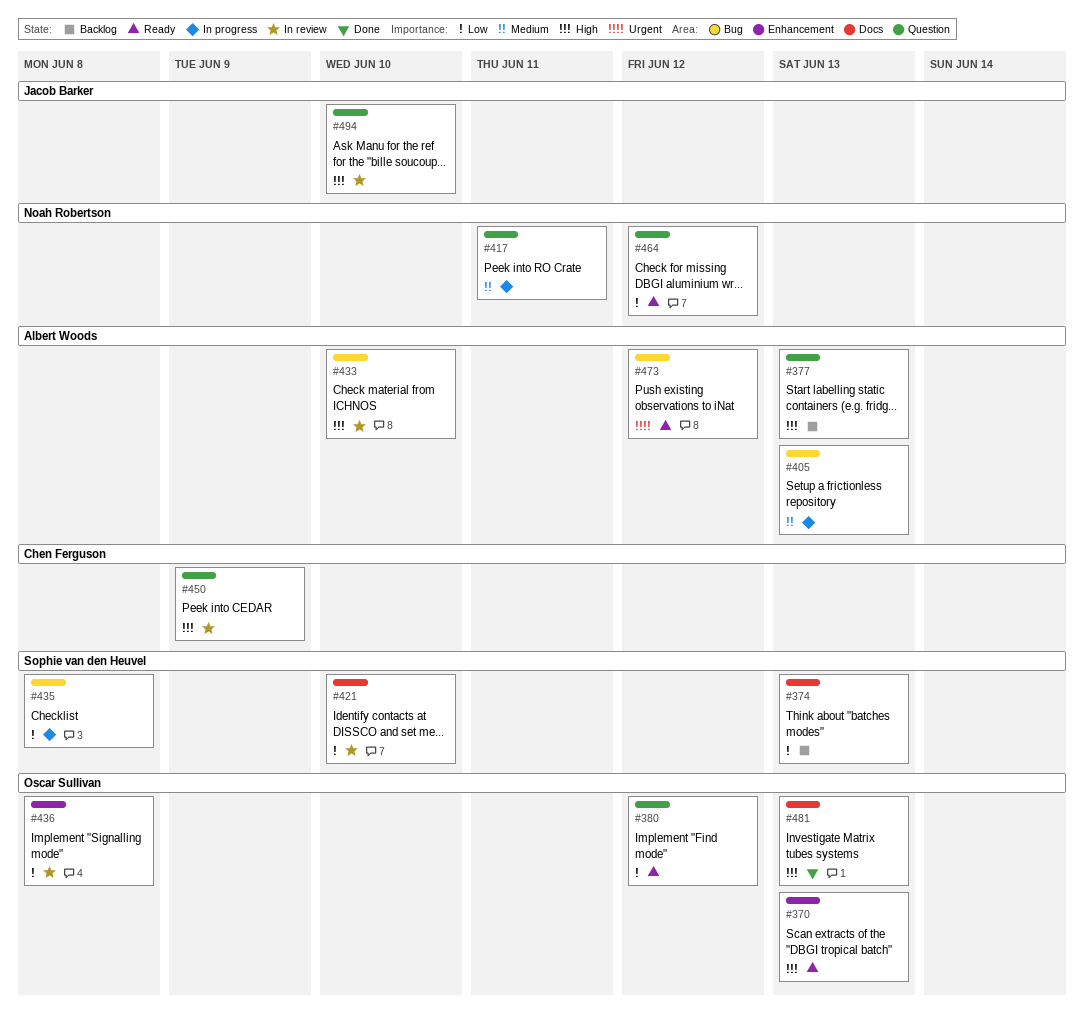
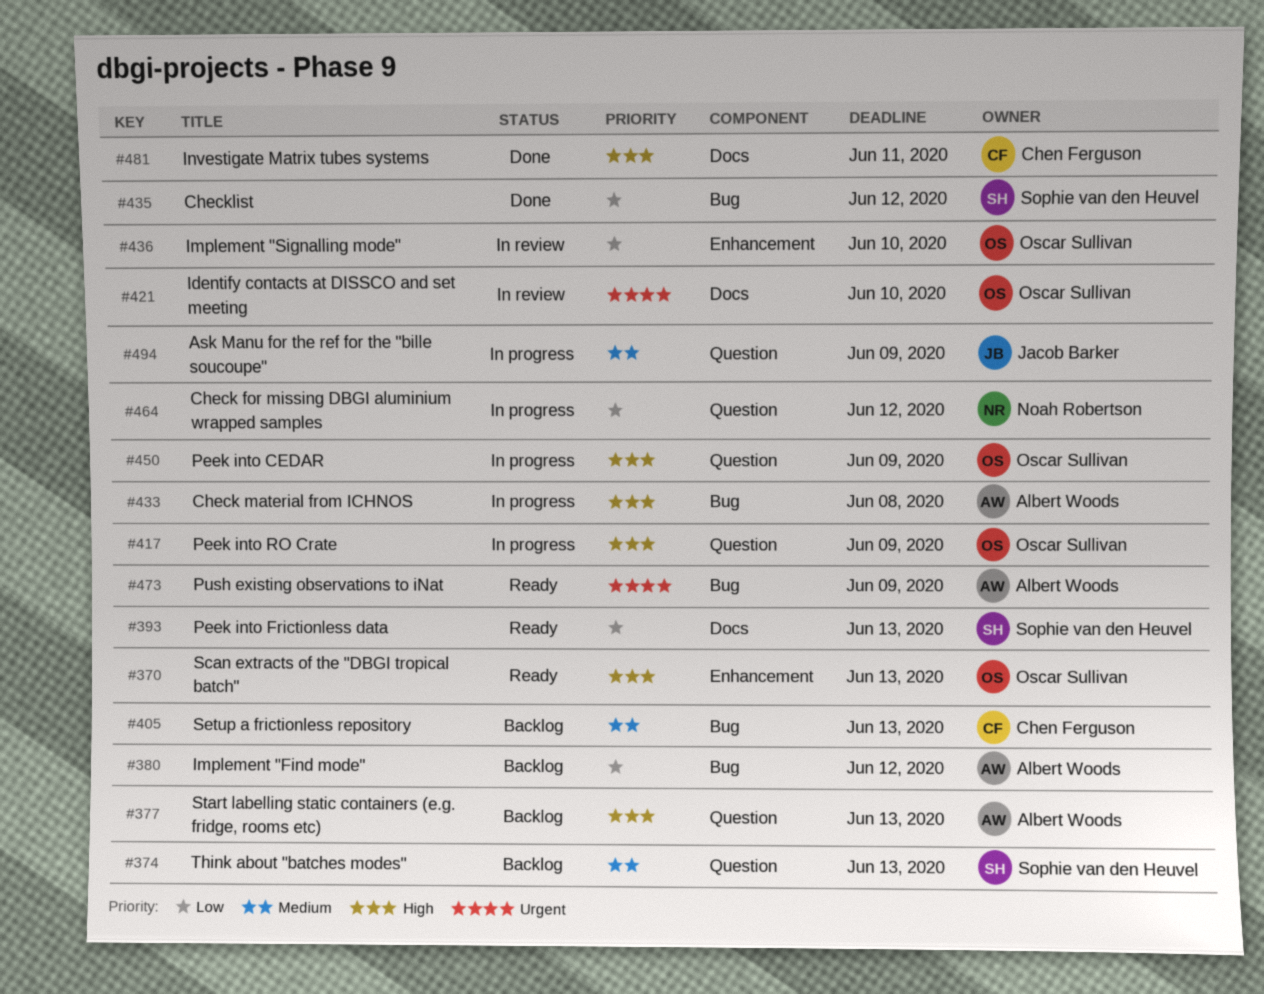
#374, priority: Low -> Medium
#374, label: Docs -> Question
#380, status: Ready -> Backlog
#380, owner: Oscar Sullivan -> Albert Woods
#380, label: Question -> Bug
#393: none -> present
#405, status: In progress -> Backlog
#405, owner: Albert Woods -> Chen Ferguson
#417, owner: Noah Robertson -> Oscar Sullivan
#417, priority: Medium -> High
#417, due: Jun 11 -> Jun 9
#421, owner: Sophie van den Heuvel -> Oscar Sullivan
#421, priority: Low -> Urgent
#433, status: In review -> In progress
#433, due: Jun 10 -> Jun 8
#435, status: In progress -> Done
#435, due: Jun 8 -> Jun 12
#436, due: Jun 8 -> Jun 10
#450, status: In review -> In progress
#450, owner: Chen Ferguson -> Oscar Sullivan
#464, status: Ready -> In progress
#473, due: Jun 12 -> Jun 9
#481, owner: Oscar Sullivan -> Chen Ferguson
#481, due: Jun 13 -> Jun 11
#494, status: In review -> In progress
#494, priority: High -> Medium
#494, due: Jun 10 -> Jun 9

